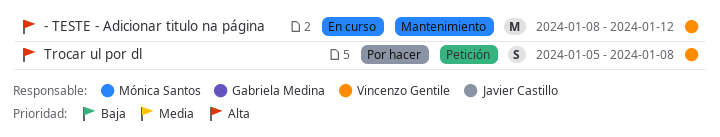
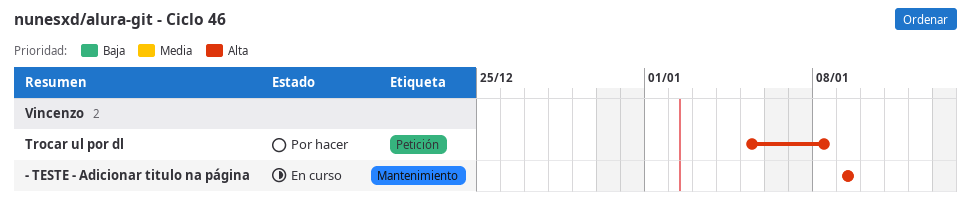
- TESTE - Adicionar titulo na página, start: Jan 8 -> Jan 9
- TESTE - Adicionar titulo na página, due: Jan 12 -> Jan 9

